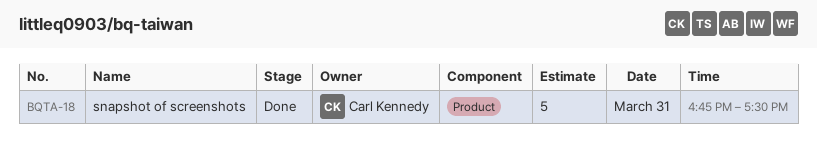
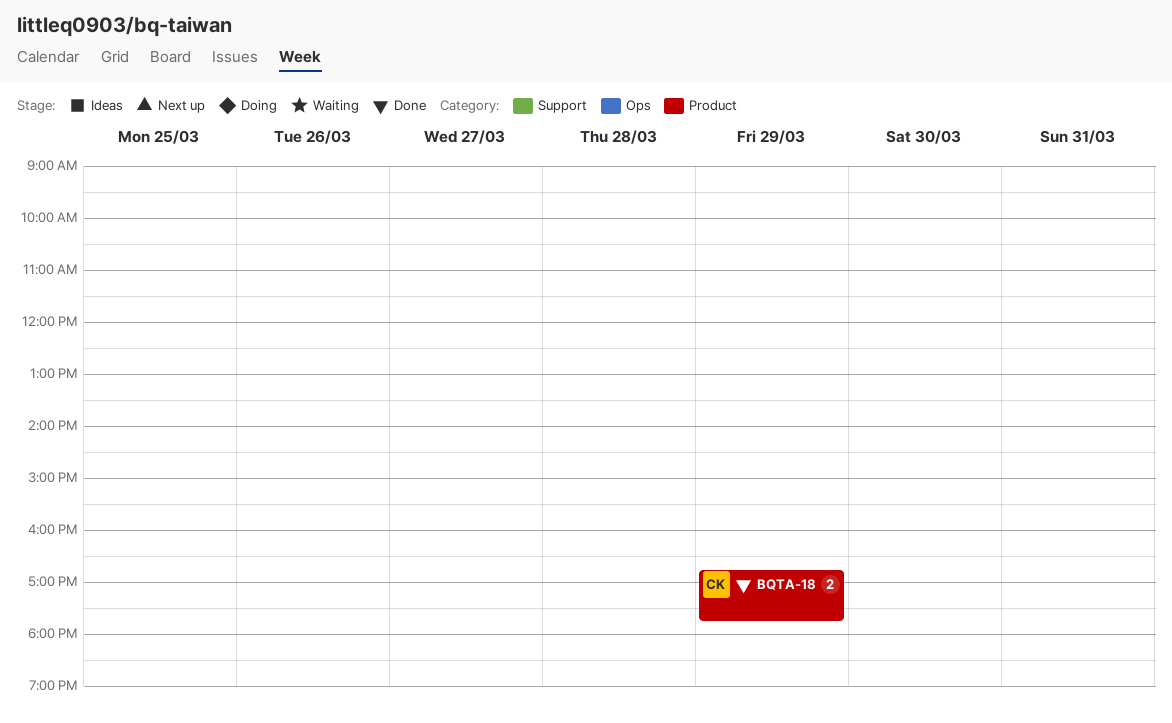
BQTA-18, estimate: 5 -> 2
BQTA-18, day: Mar 31 -> Mar 29
BQTA-18, ends: 17:30 -> 17:45

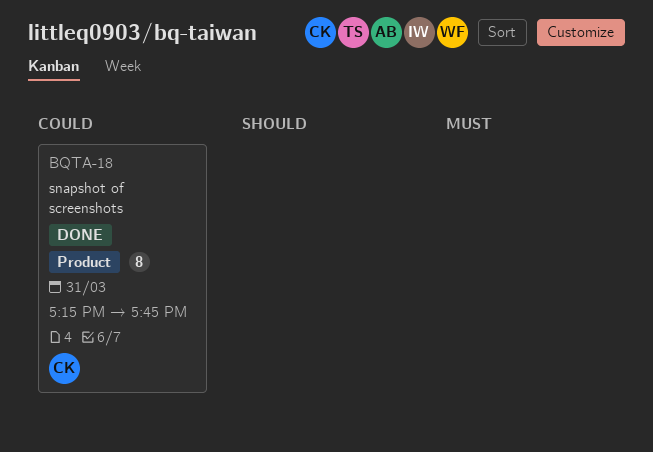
BQTA-18, estimate: 2 -> 8
BQTA-18, day: Mar 29 -> Mar 31
BQTA-18, begins: 16:45 -> 17:15

